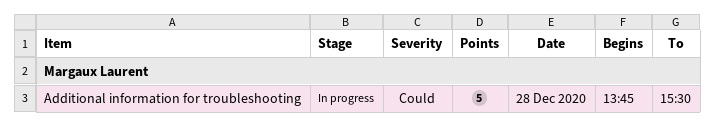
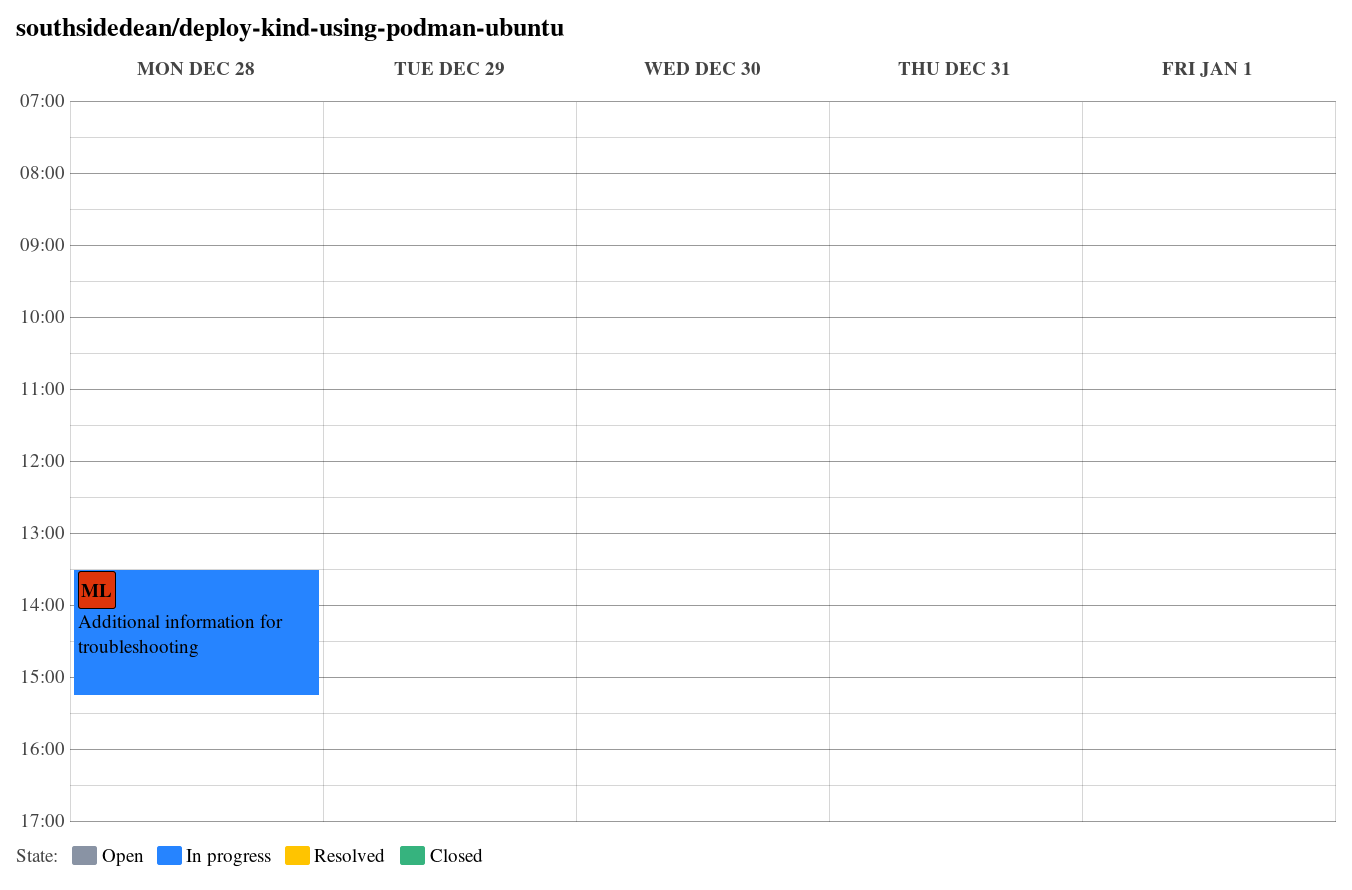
Additional information for troubleshooting, begins: 13:45 -> 13:30
Additional information for troubleshooting, ends: 15:30 -> 15:15

